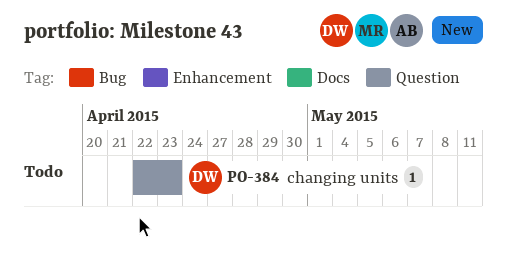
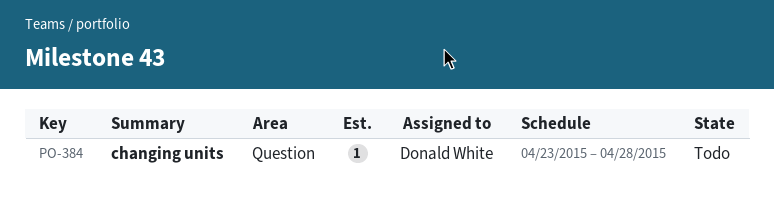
PO-384, start: Apr 22 -> Apr 23
PO-384, due: Apr 23 -> Apr 28

